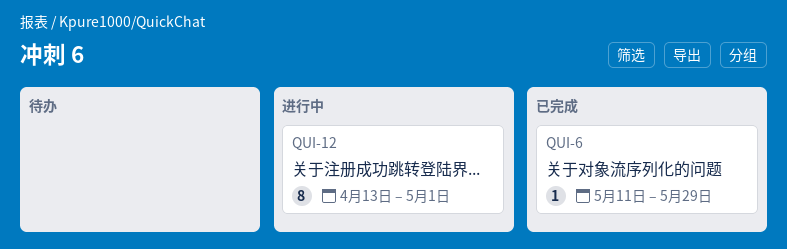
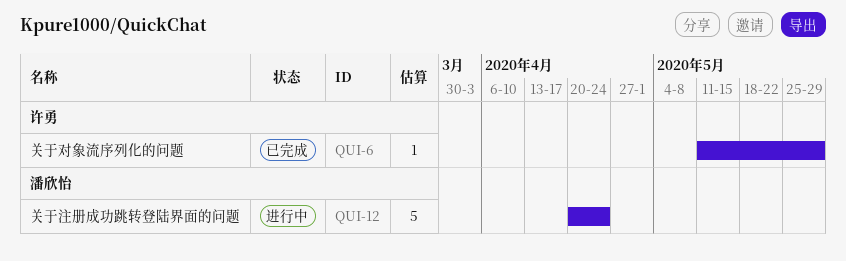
QUI-12, estimate: 8 -> 5
QUI-12, start: Apr 13 -> Apr 20
QUI-12, due: May 1 -> Apr 24

